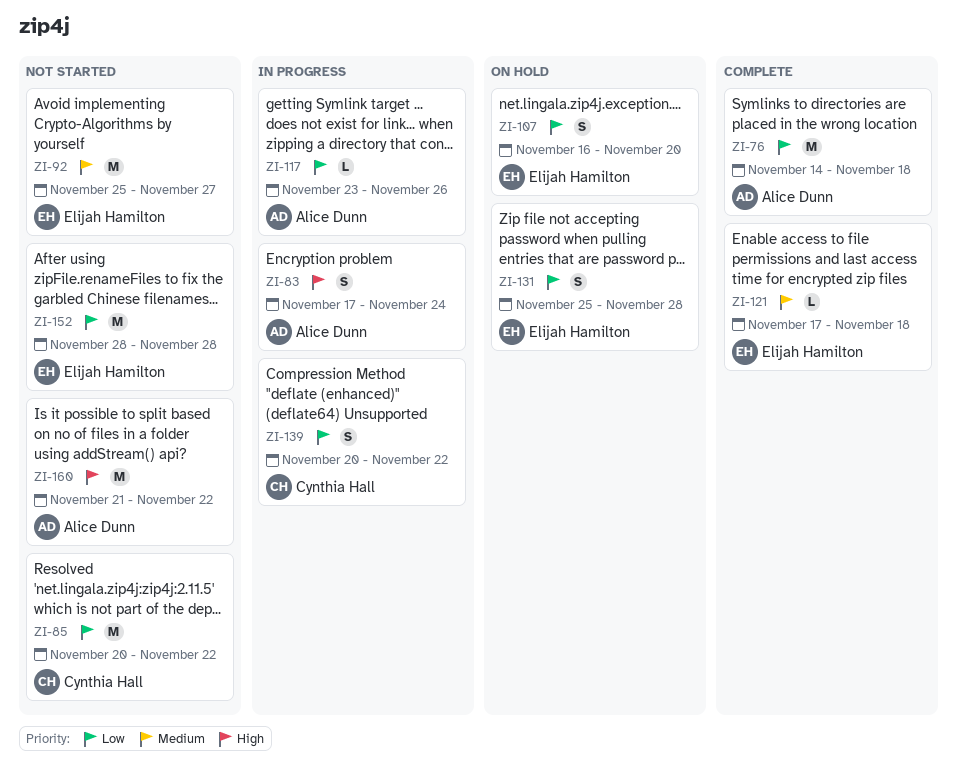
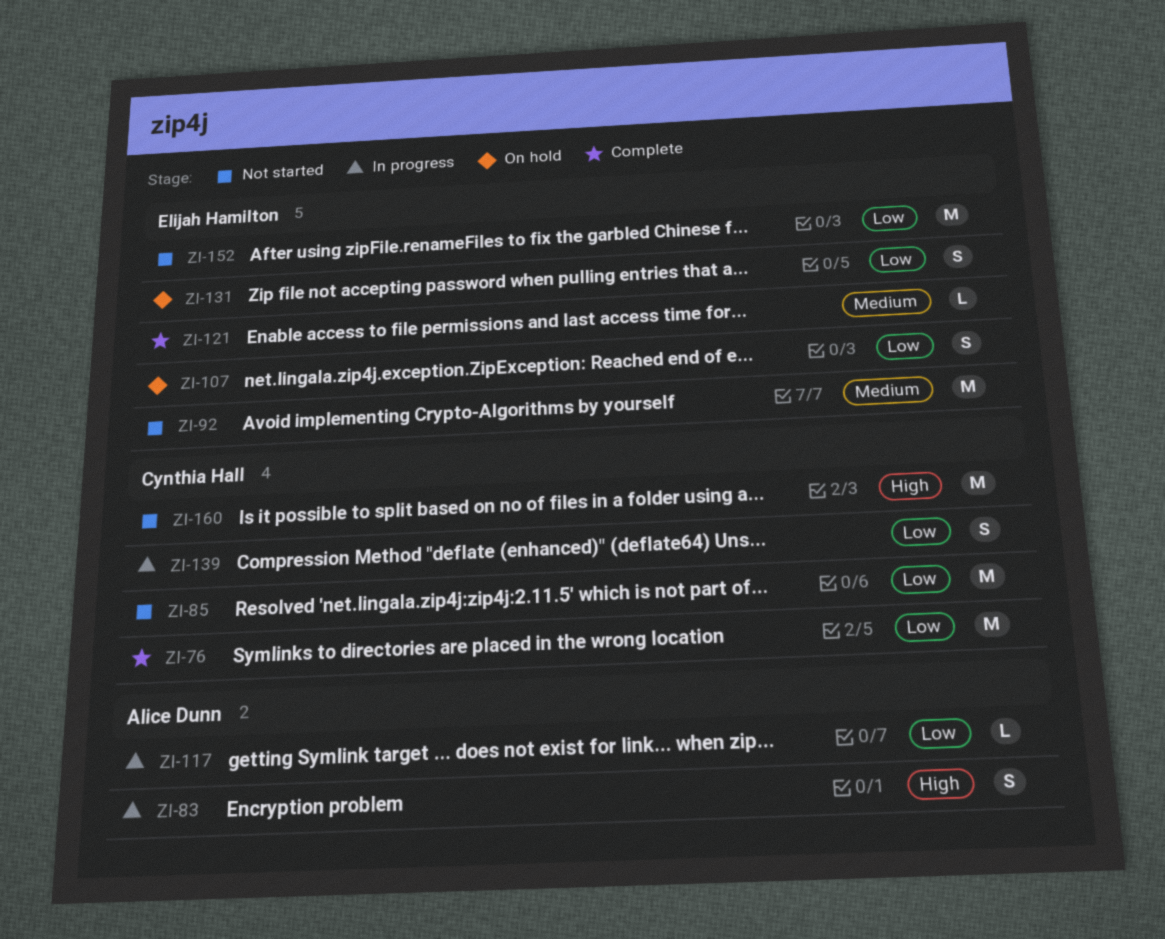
ZI-76, owner: Alice Dunn -> Cynthia Hall
ZI-160, owner: Alice Dunn -> Cynthia Hall

